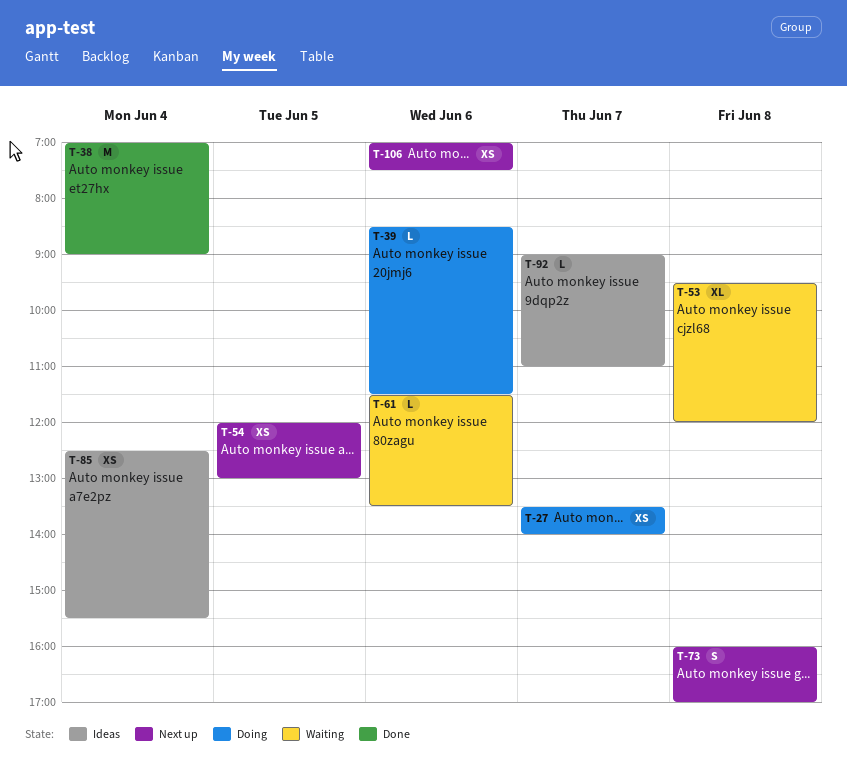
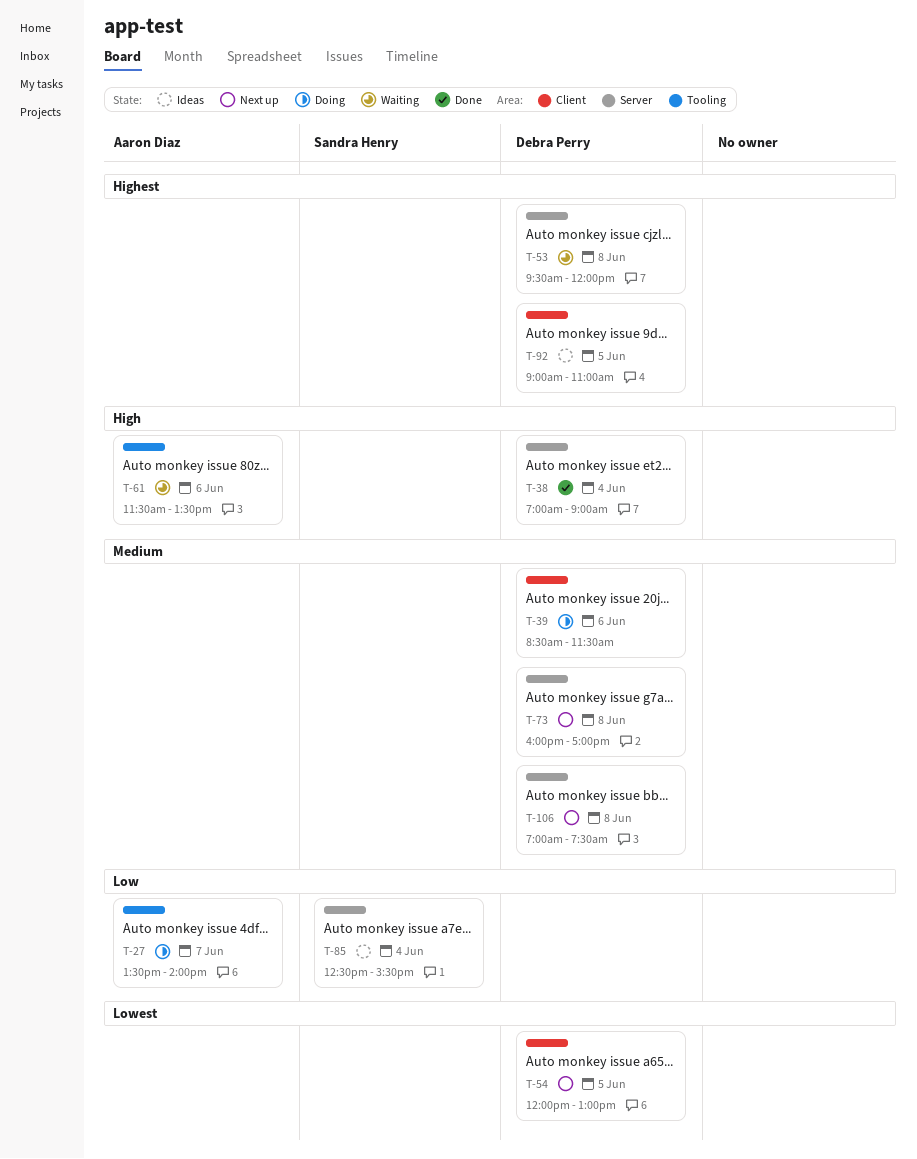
T-92, day: Jun 7 -> Jun 5
T-106, day: Jun 6 -> Jun 8

